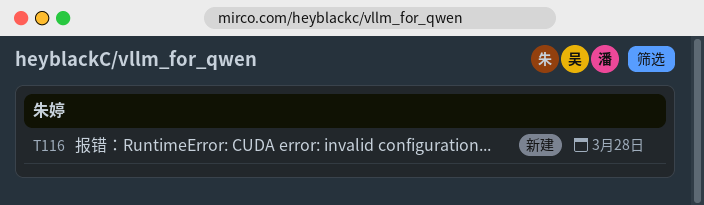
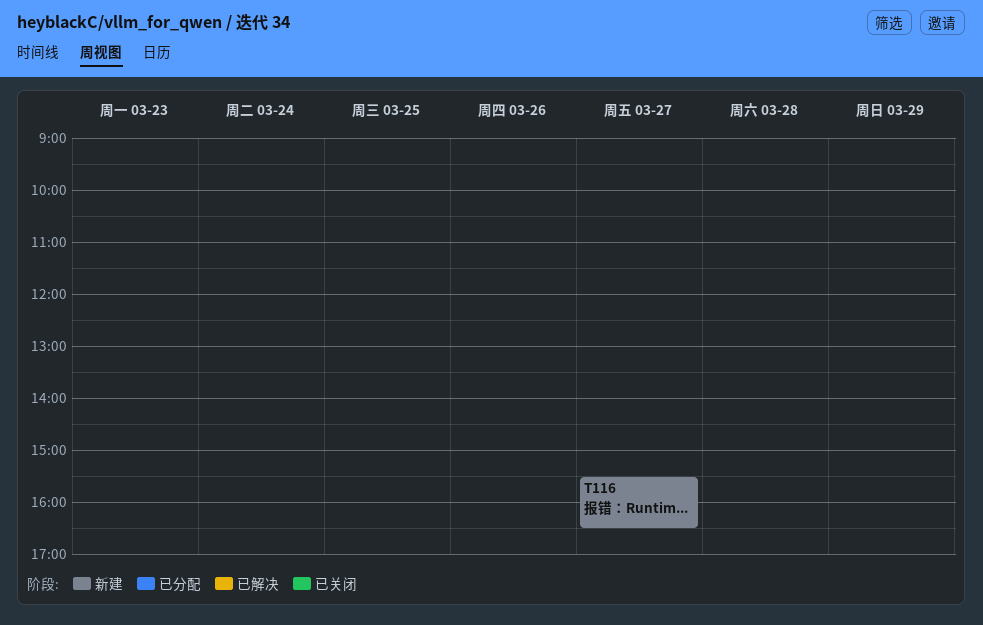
T116, day: Mar 28 -> Mar 27

